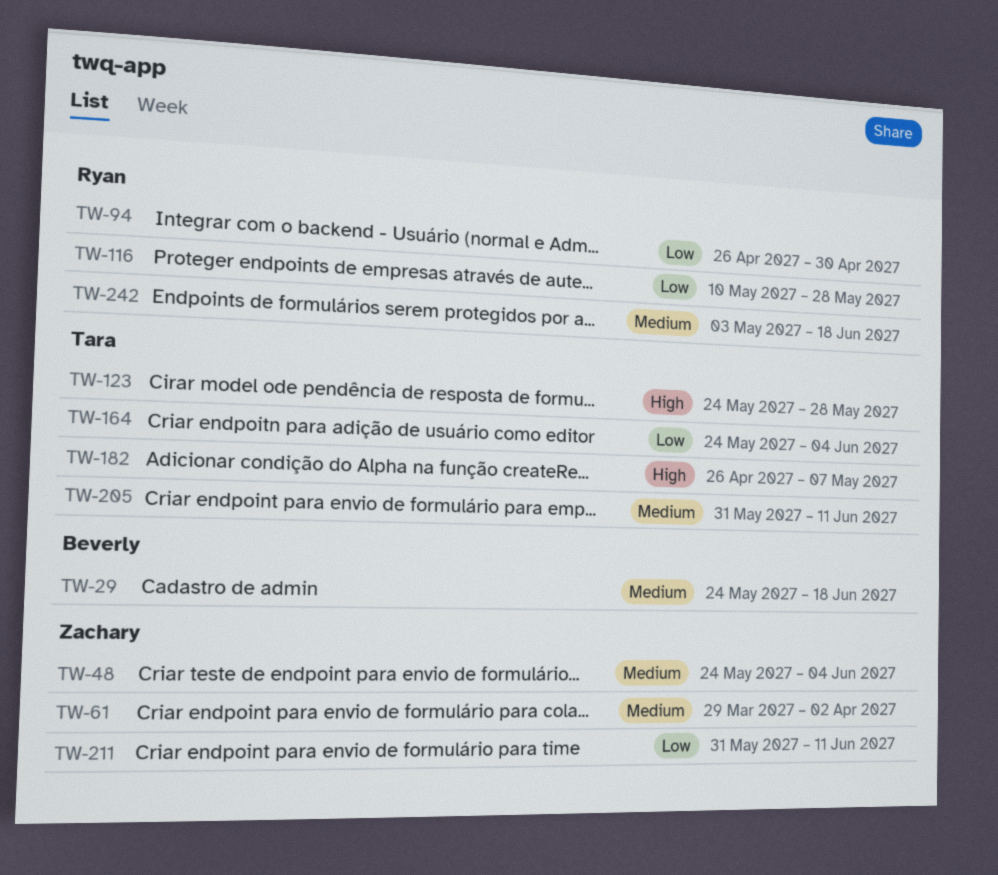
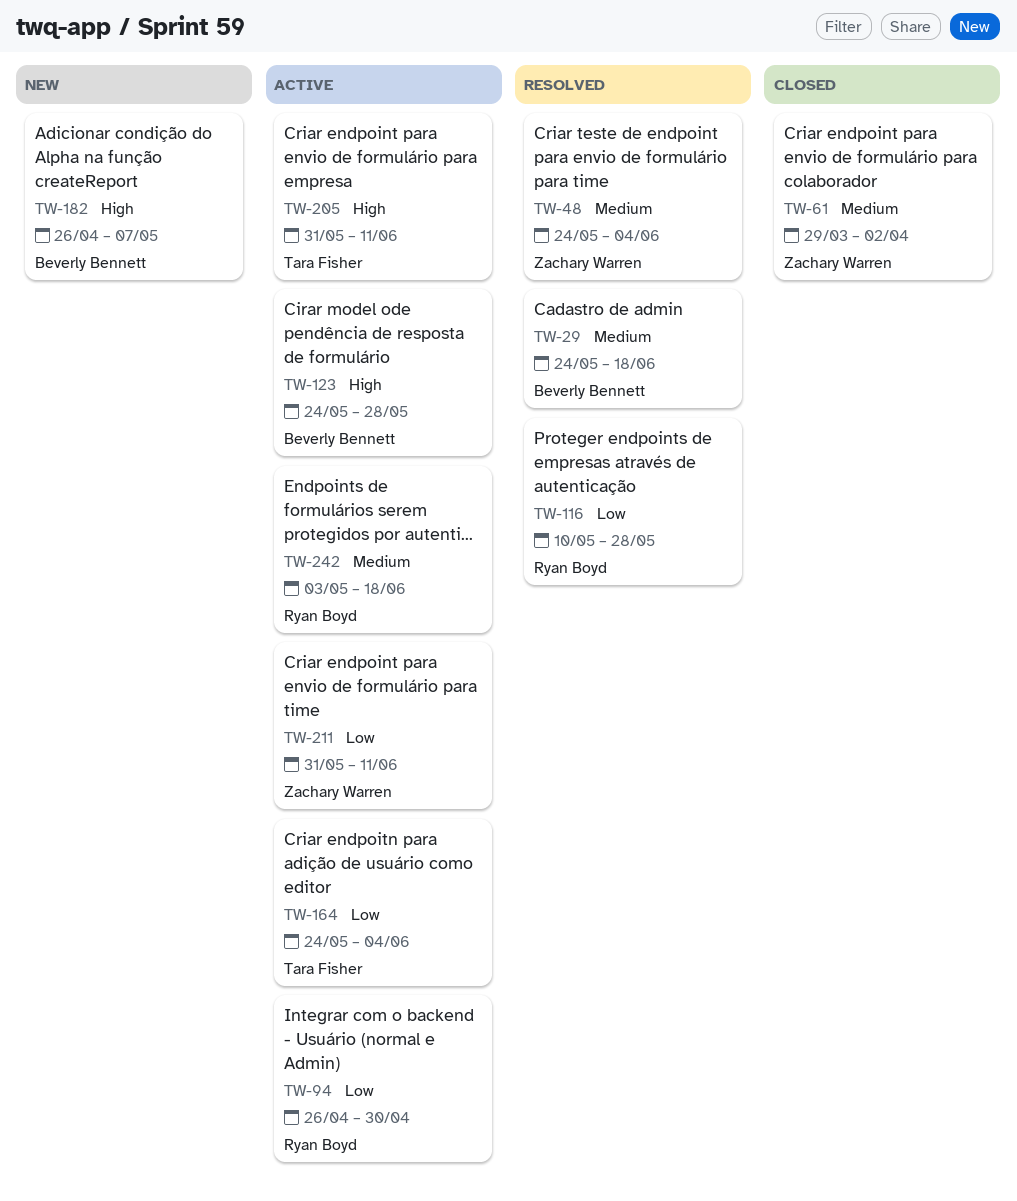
TW-123, owner: Tara Fisher -> Beverly Bennett
TW-182, owner: Tara Fisher -> Beverly Bennett
TW-205, priority: Medium -> High

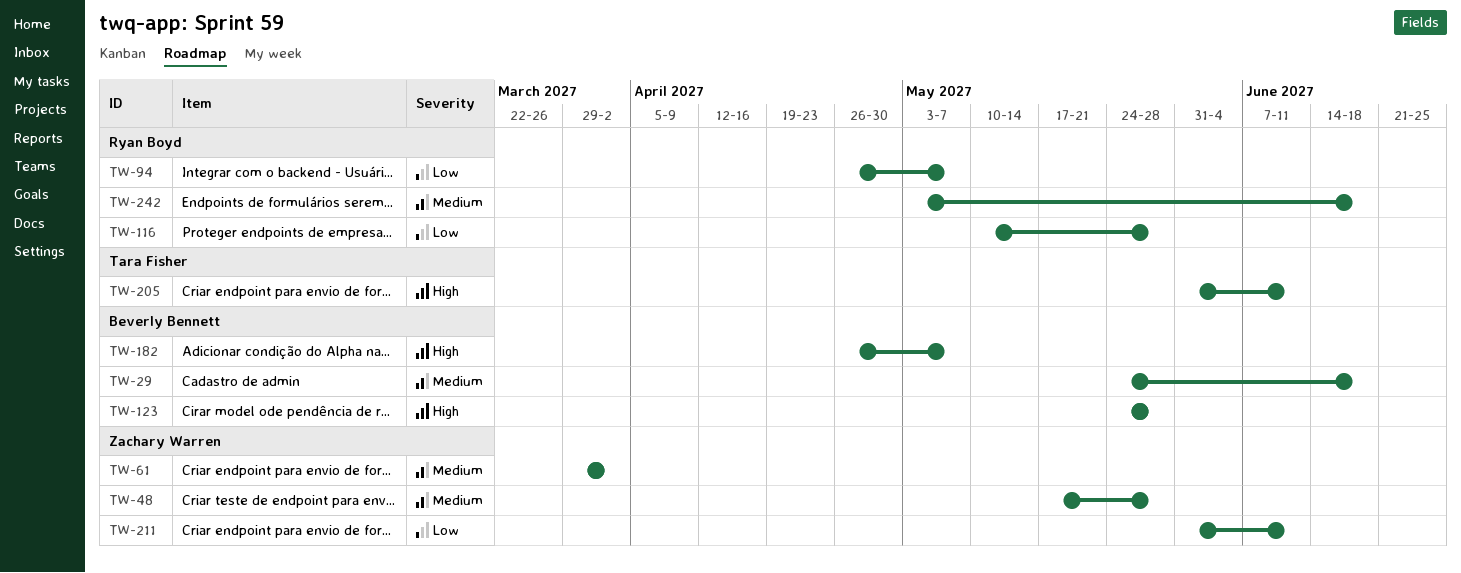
TW-48, start: May 24 -> May 17
TW-48, due: Jun 4 -> May 28
TW-94, due: Apr 30 -> May 7
TW-164: present -> none

